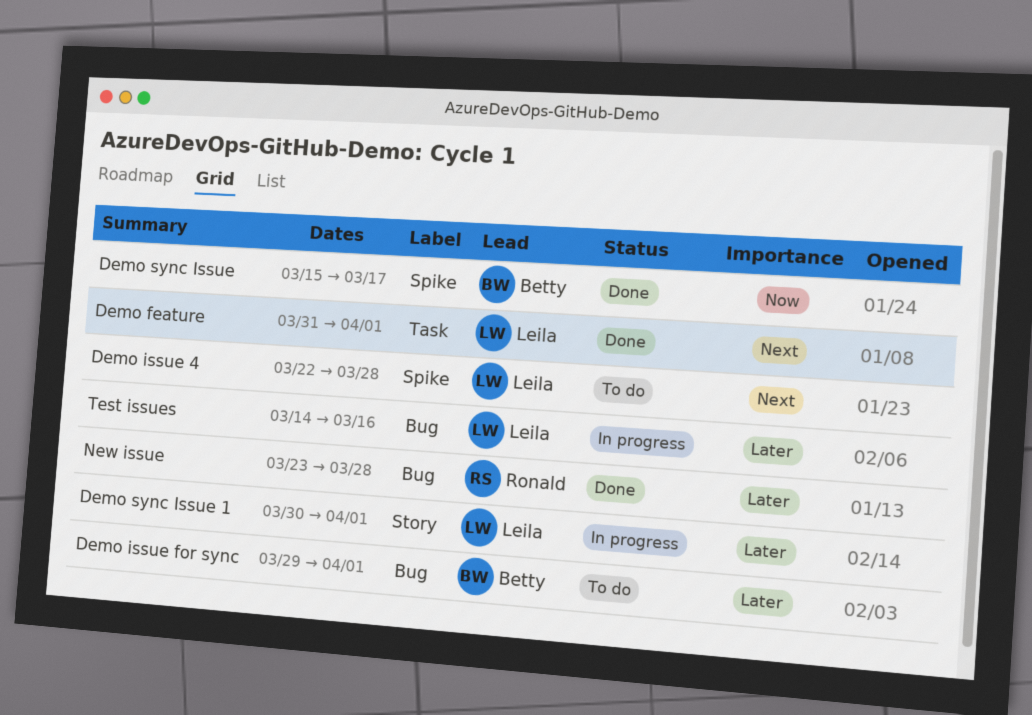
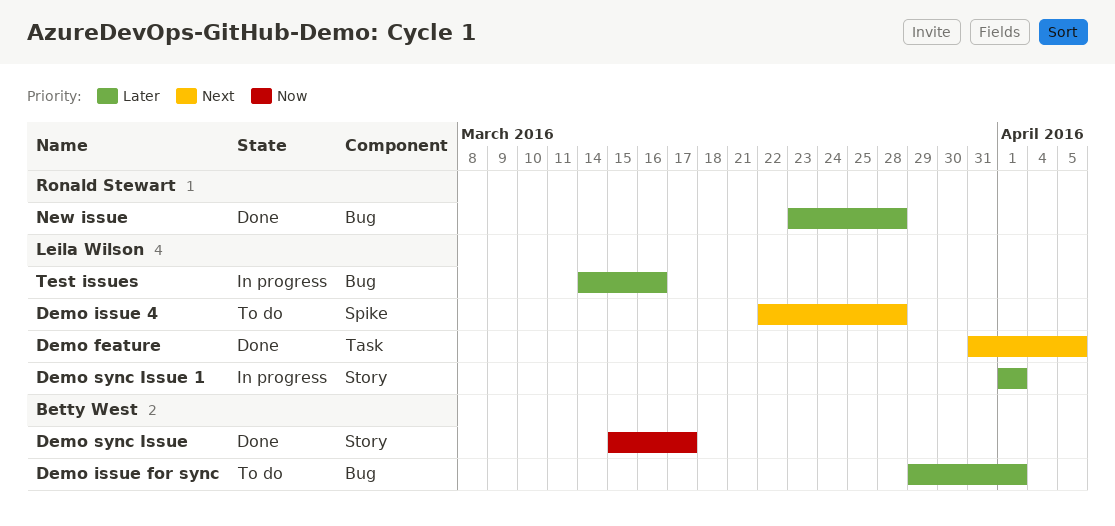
Demo feature, due: Apr 1 -> Apr 5
Demo sync Issue, label: Spike -> Story
Demo sync Issue 1, start: Mar 30 -> Apr 1

